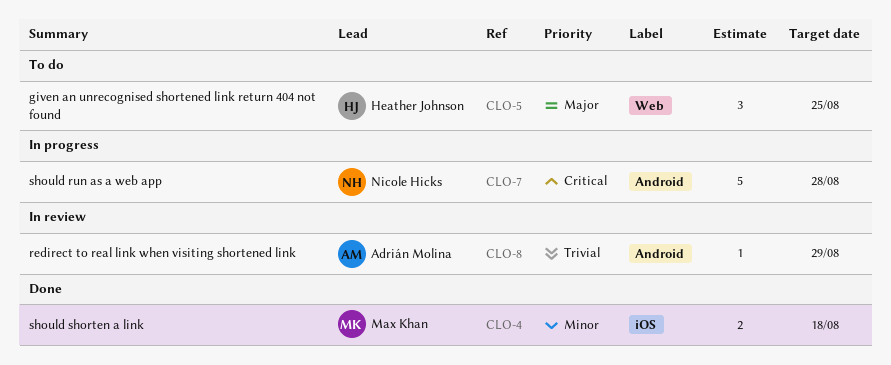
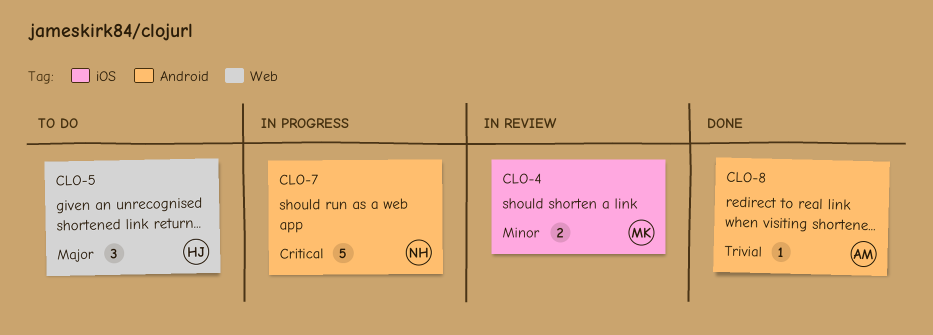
CLO-4, status: Done -> In review
CLO-8, status: In review -> Done

